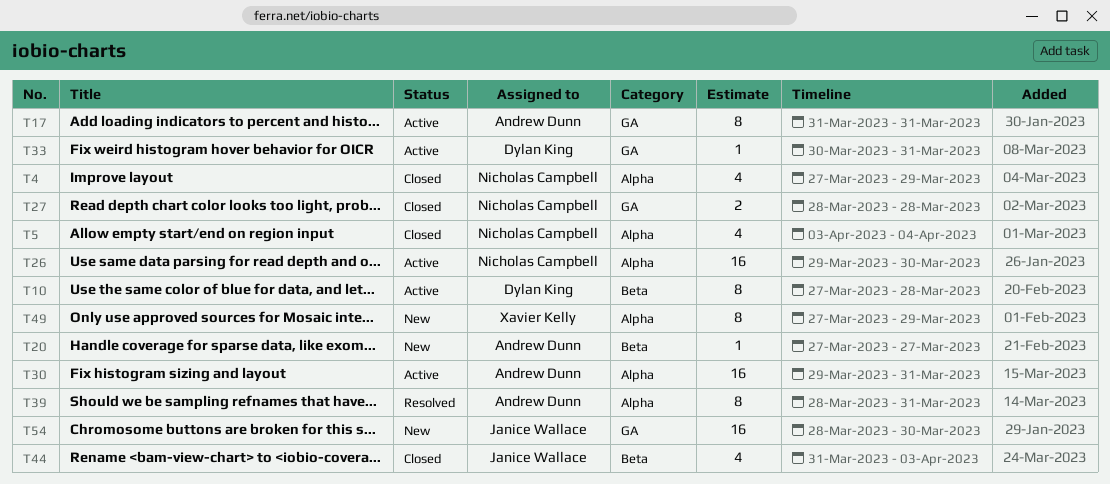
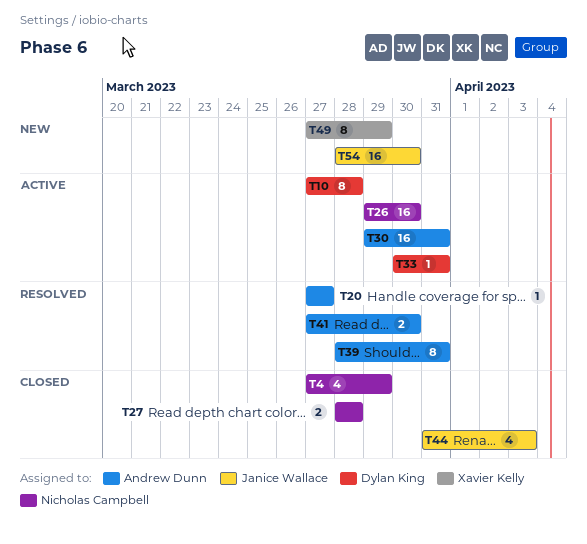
T5: present -> none
T17: present -> none
T20, status: New -> Resolved
T41: none -> present

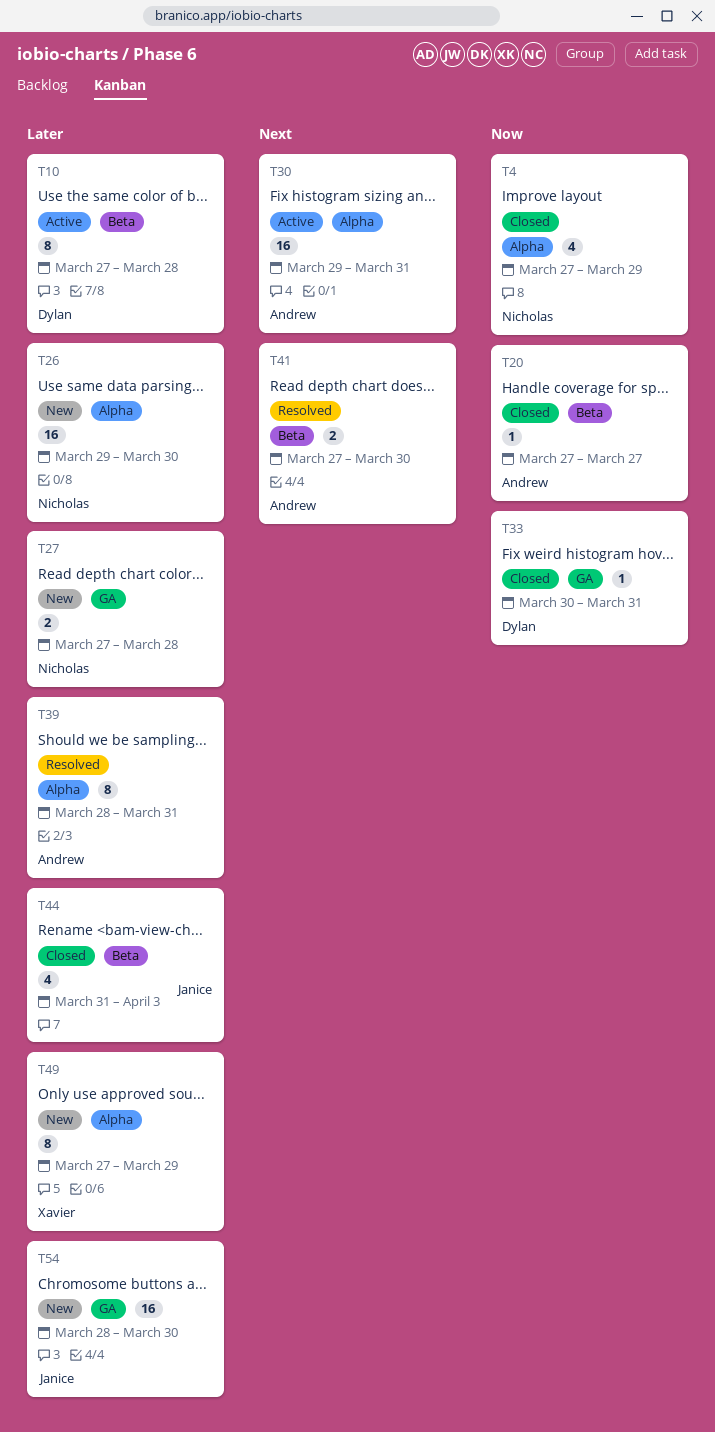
T20, status: Resolved -> Closed
T26, status: Active -> New
T27, status: Closed -> New
T27, start: Mar 28 -> Mar 27
T33, status: Active -> Closed

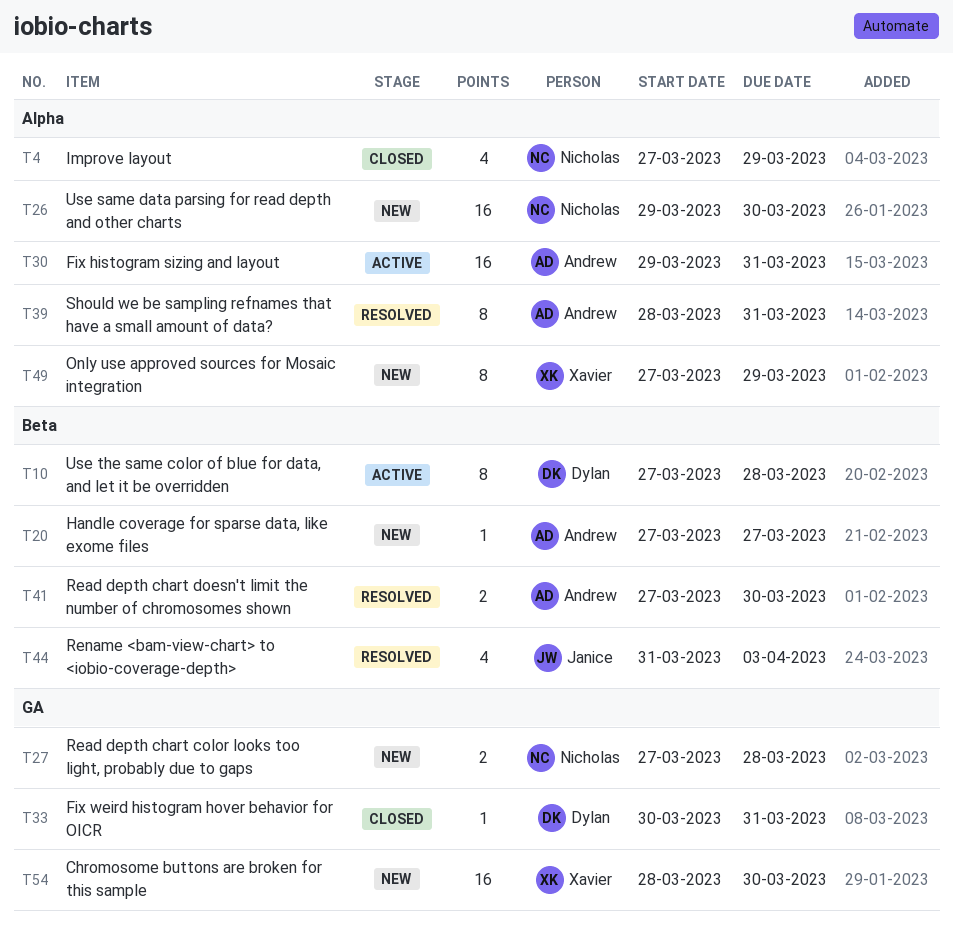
T20, status: Closed -> New
T44, status: Closed -> Resolved
T54, owner: Janice -> Xavier

